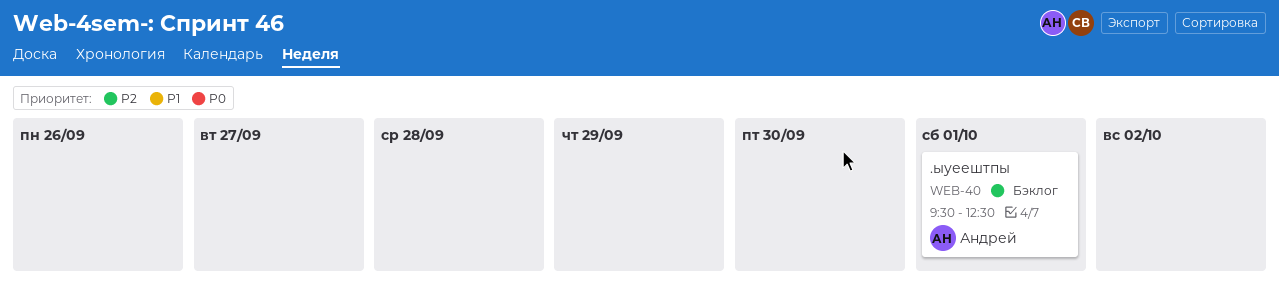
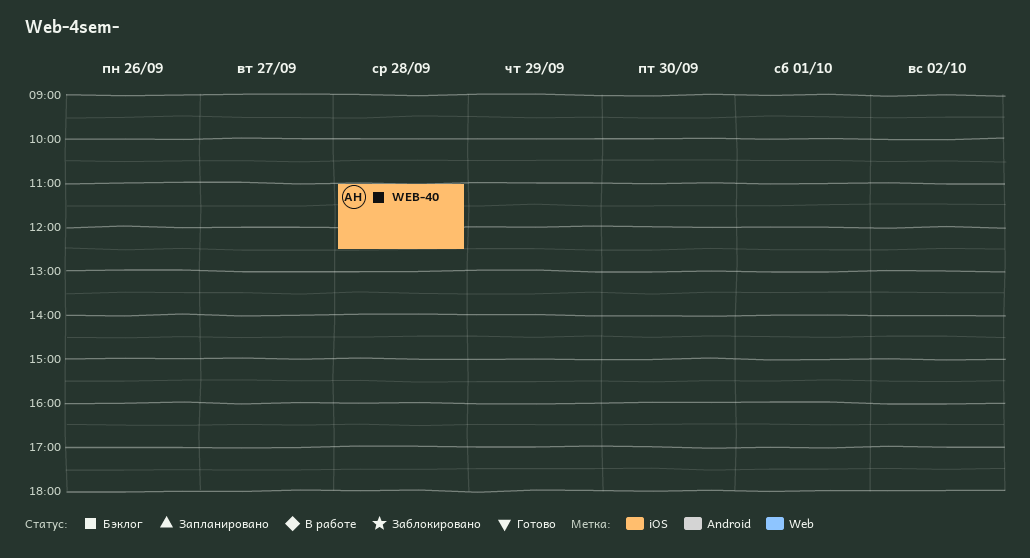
WEB-40, day: Oct 1 -> Sep 28
WEB-40, begins: 09:30 -> 11:00

